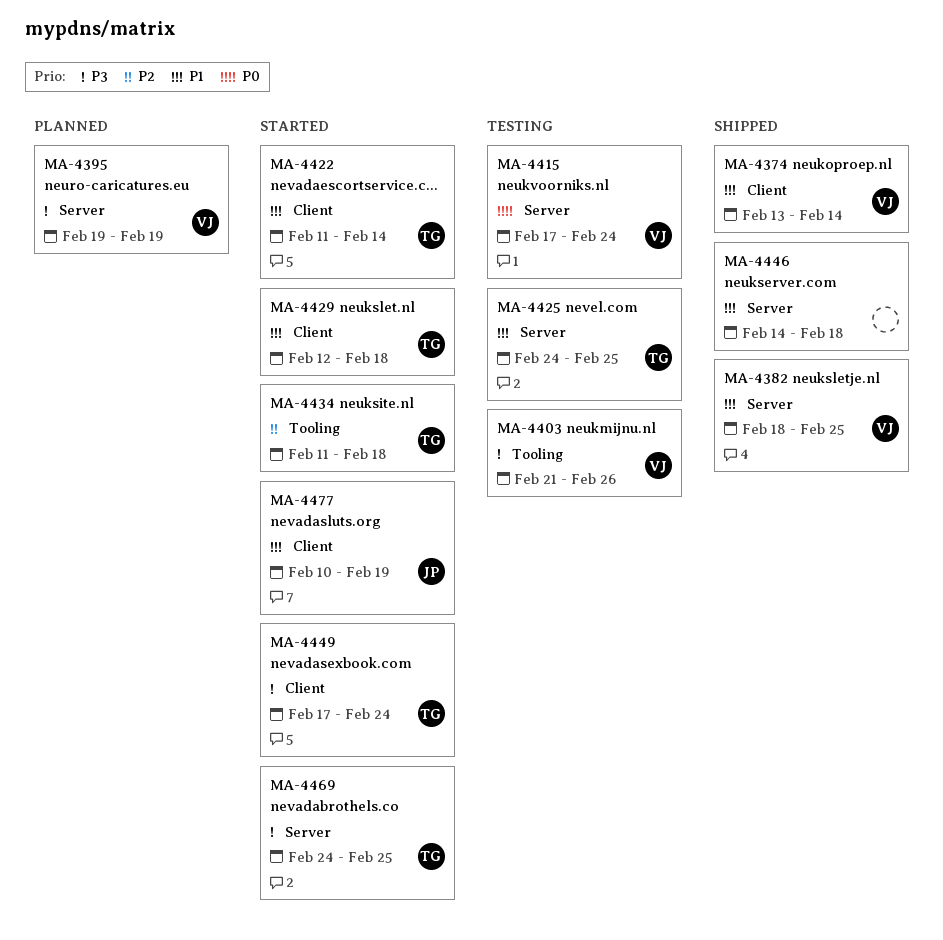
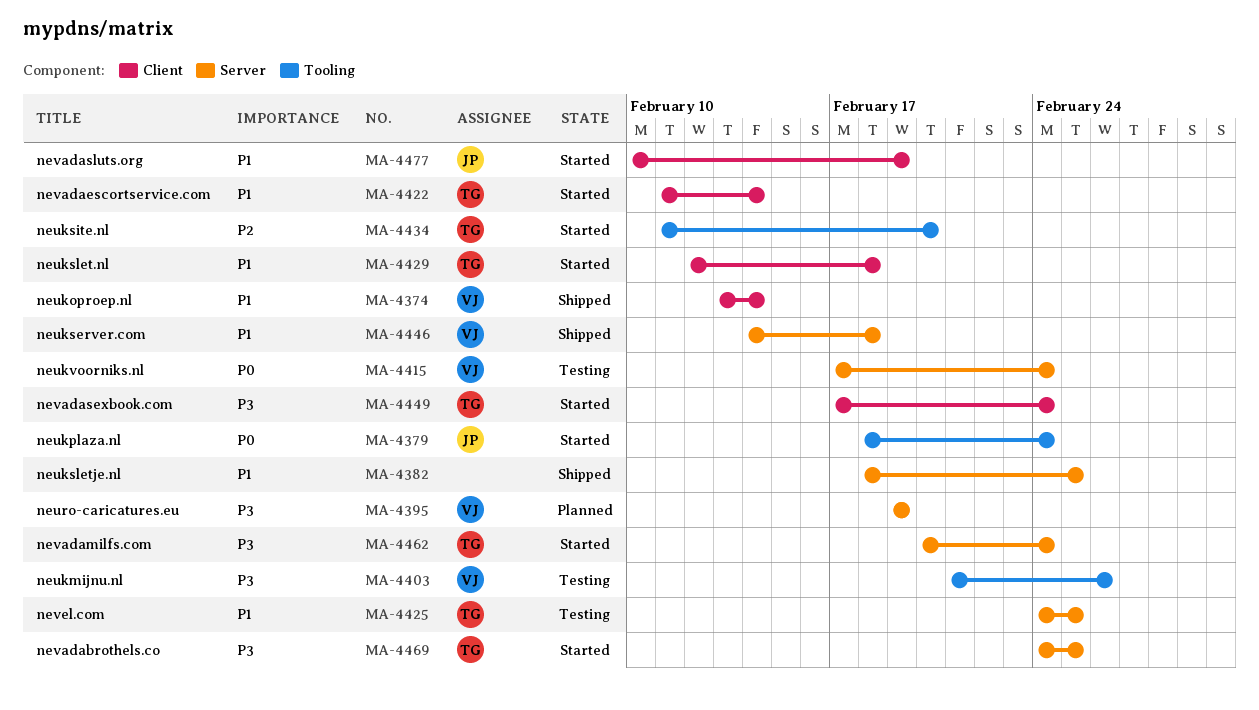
MA-4379: none -> present
MA-4382, owner: VJ -> none
MA-4434, due: Feb 18 -> Feb 20
MA-4446, owner: none -> VJ
MA-4462: none -> present

